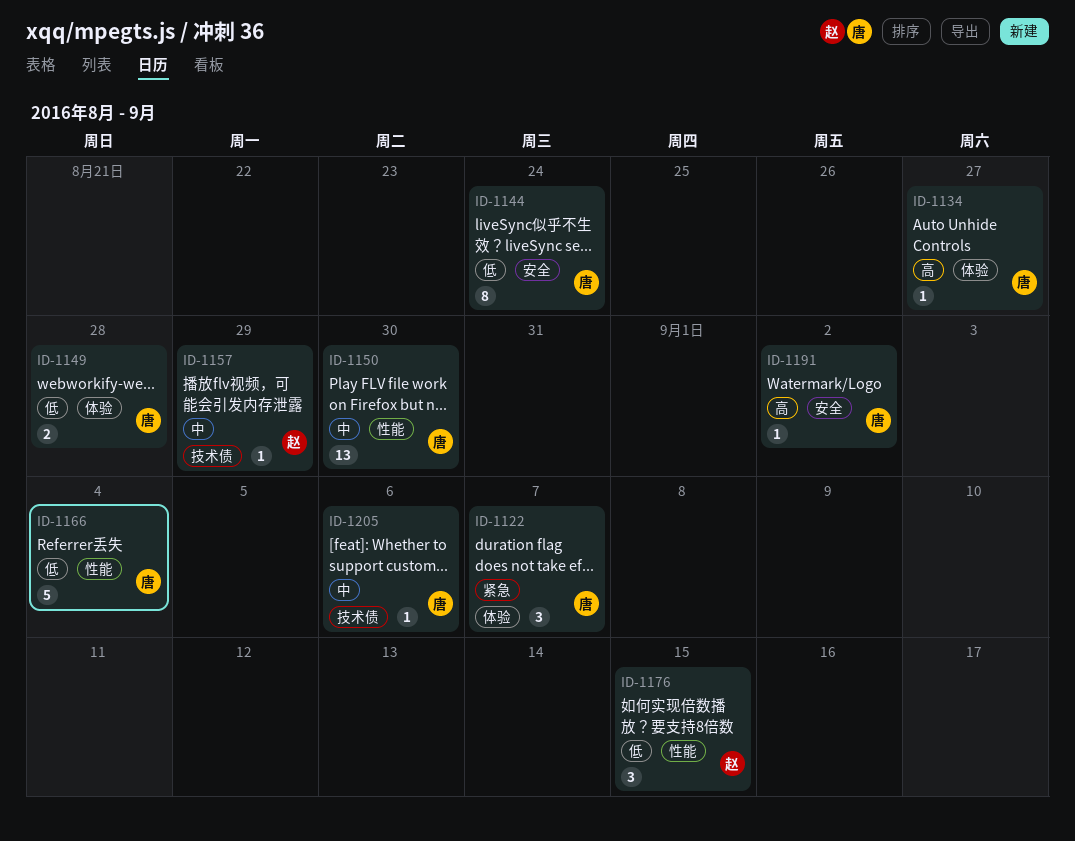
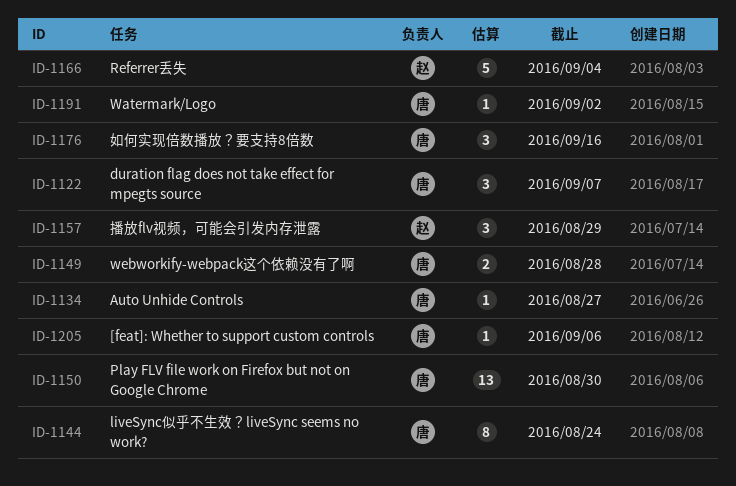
ID-1157, estimate: 1 -> 3
ID-1166, owner: 唐 -> 赵
ID-1176, owner: 赵 -> 唐
ID-1176, due: Sep 15 -> Sep 16

